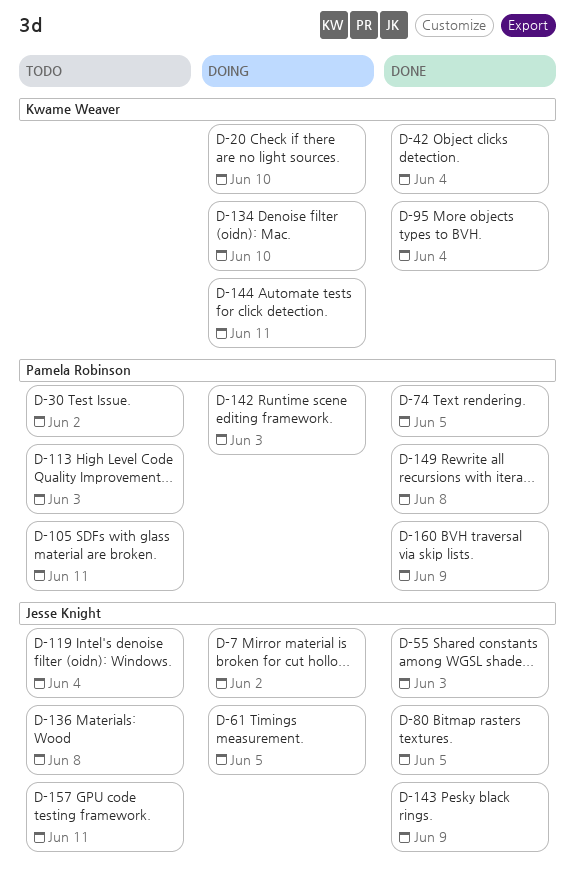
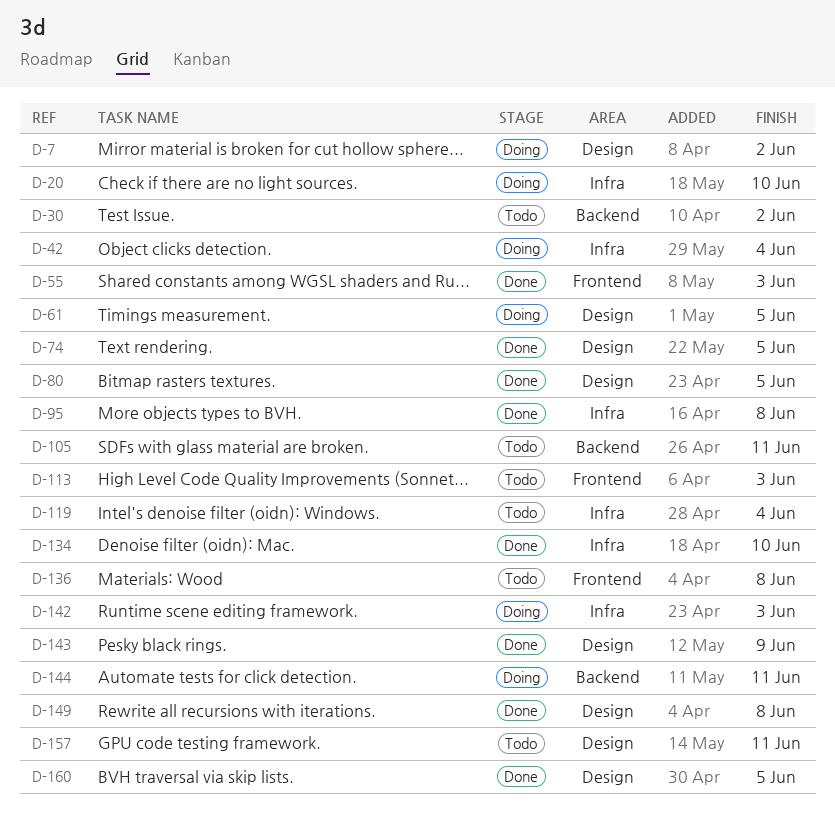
D-42, status: Done -> Doing
D-95, due: Jun 4 -> Jun 8
D-134, status: Doing -> Done
D-160, due: Jun 9 -> Jun 5

